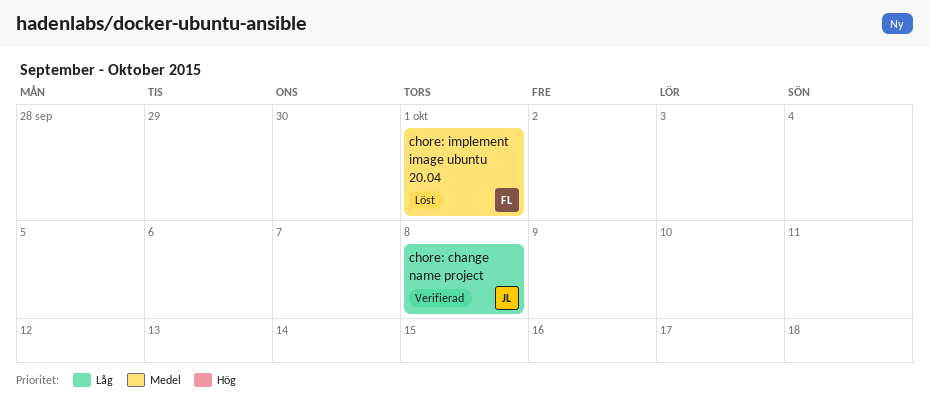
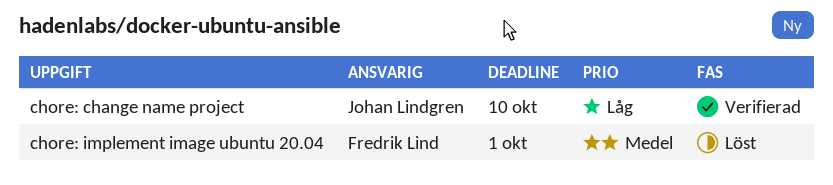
chore: change name project, due: Oct 8 -> Oct 10

